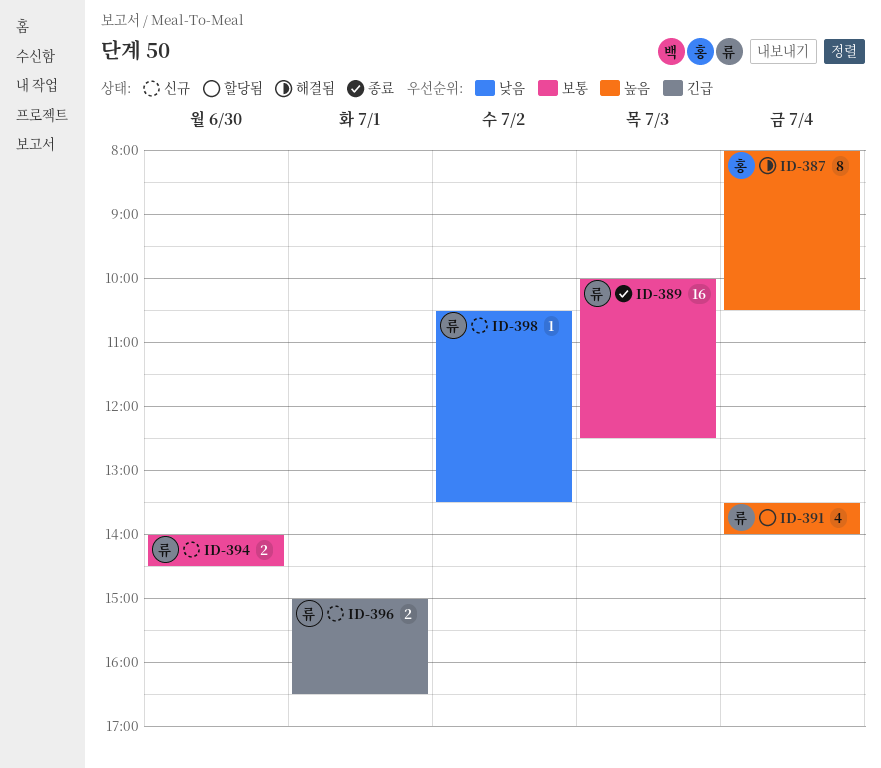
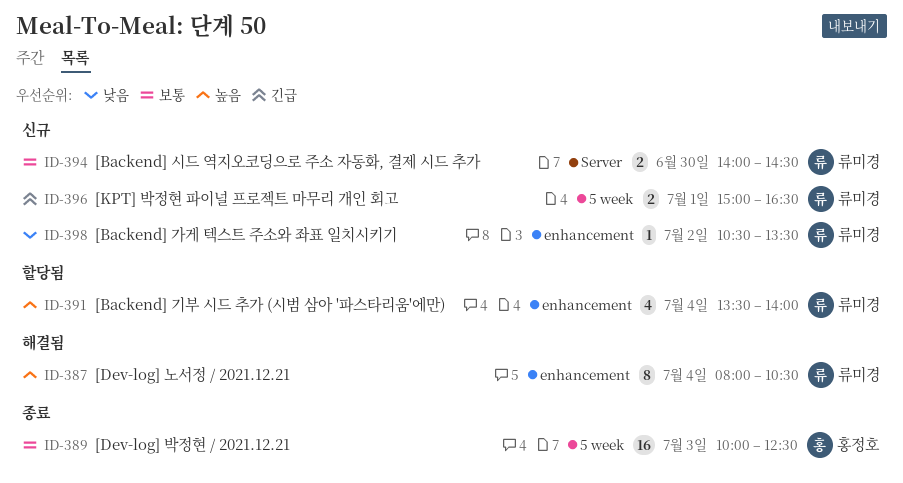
ID-387, owner: 홍정호 -> 류미경
ID-389, owner: 류미경 -> 홍정호

